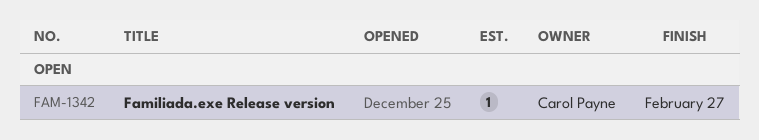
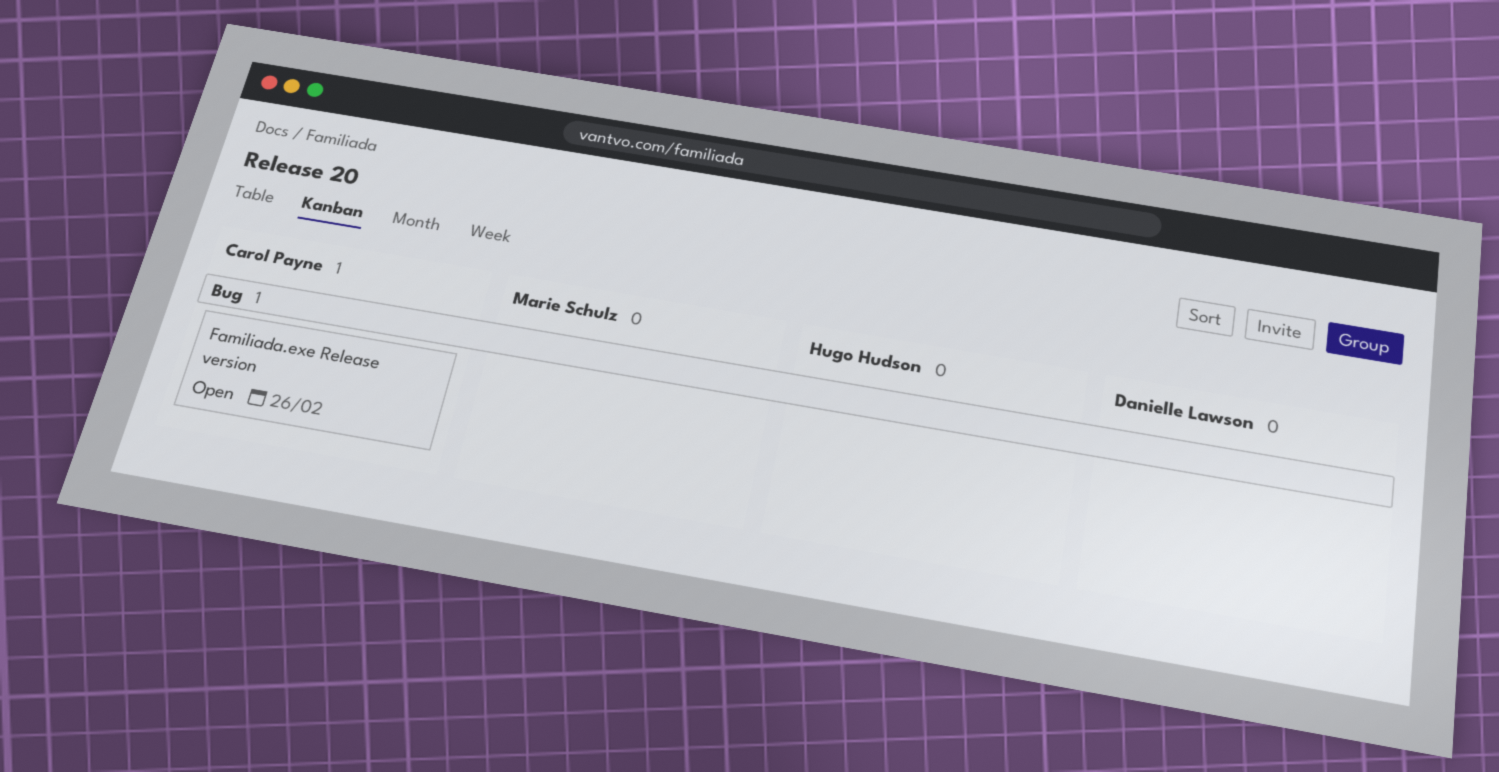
Familiada.exe Release version, due: Feb 27 -> Feb 26

